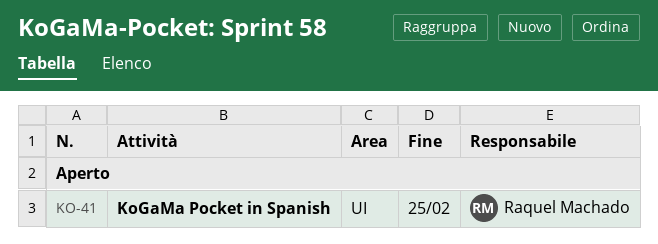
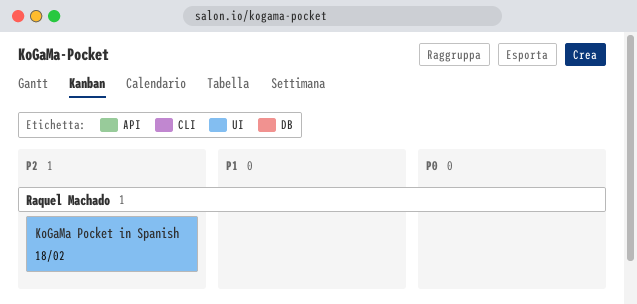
KoGaMa Pocket in Spanish, due: Feb 25 -> Feb 18

